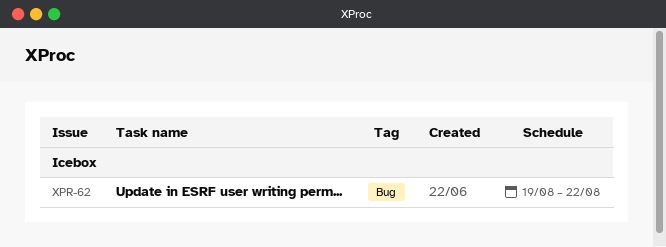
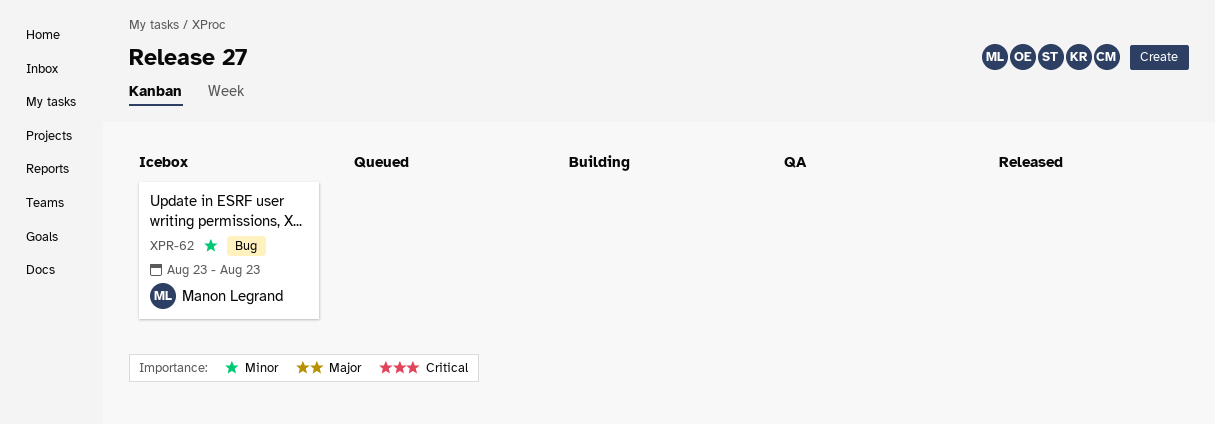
XPR-62, start: Aug 19 -> Aug 23
XPR-62, due: Aug 22 -> Aug 23

